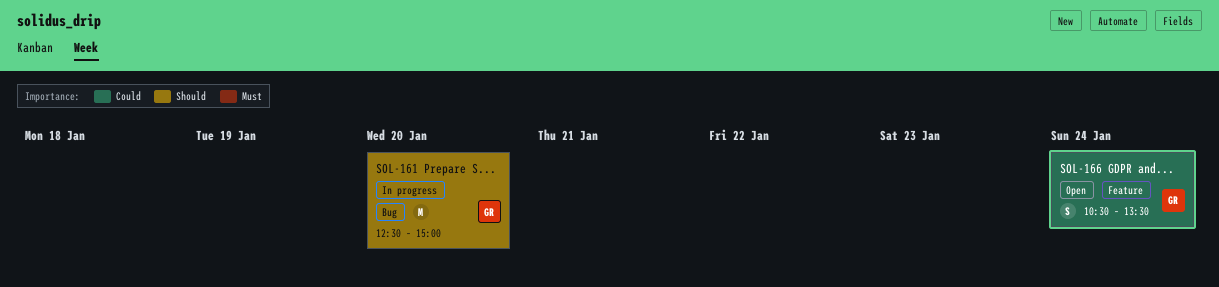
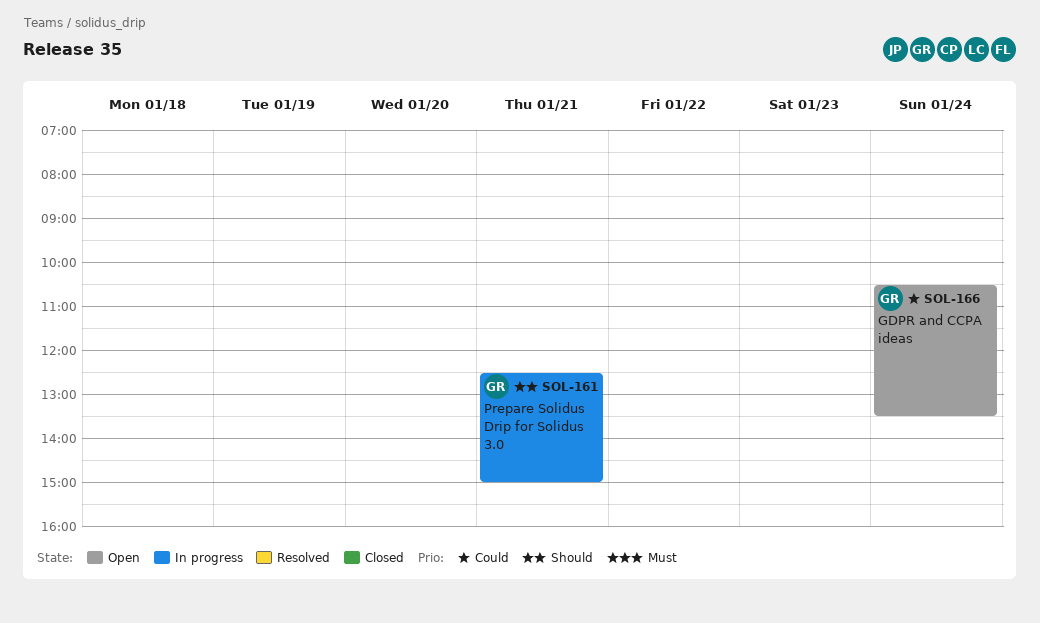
SOL-161, day: Jan 20 -> Jan 21

